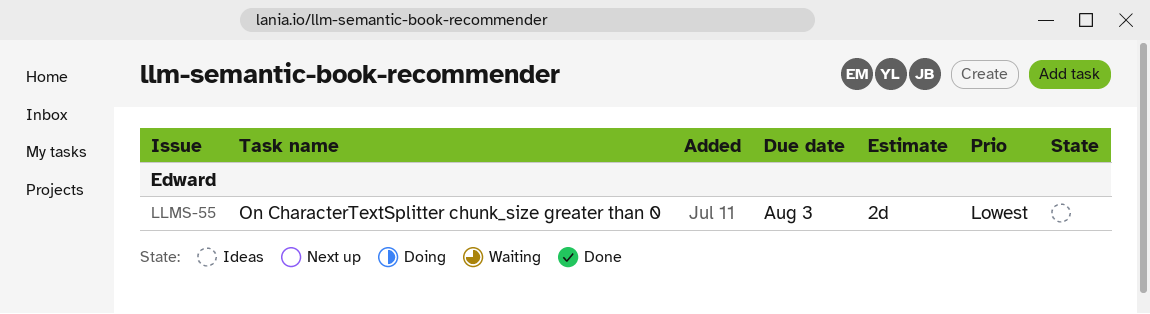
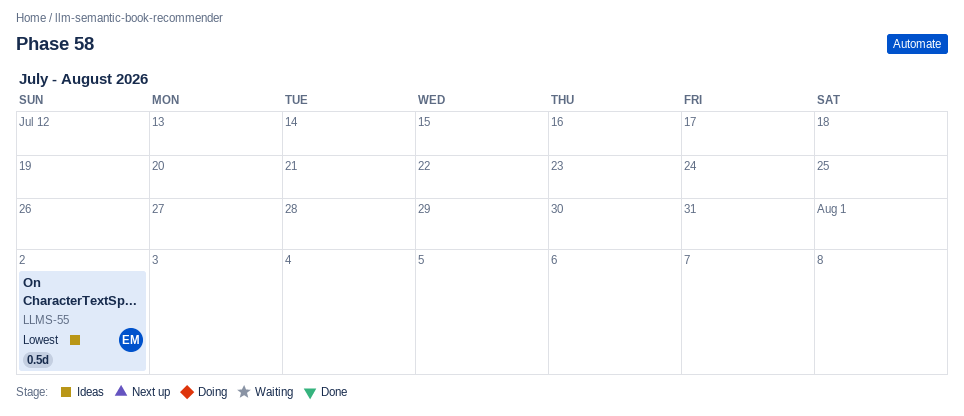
LLMS-55, estimate: 2d -> 0.5d
LLMS-55, due: Aug 3 -> Aug 2

